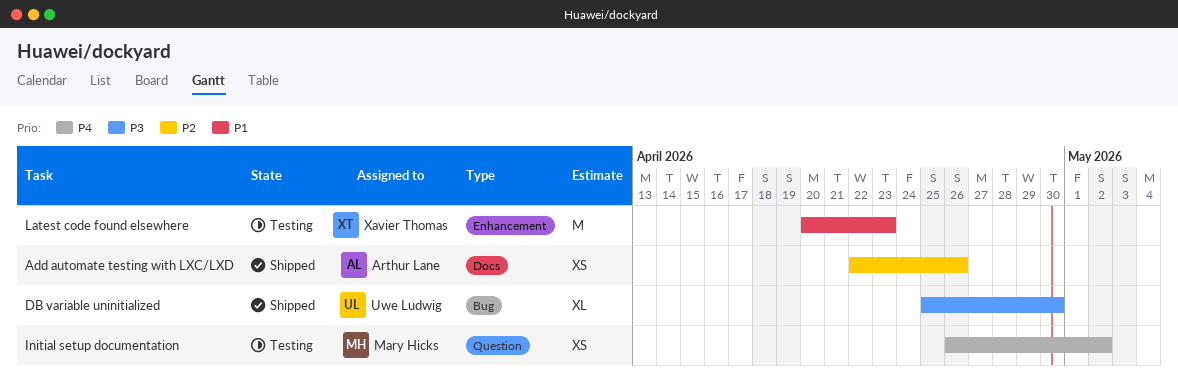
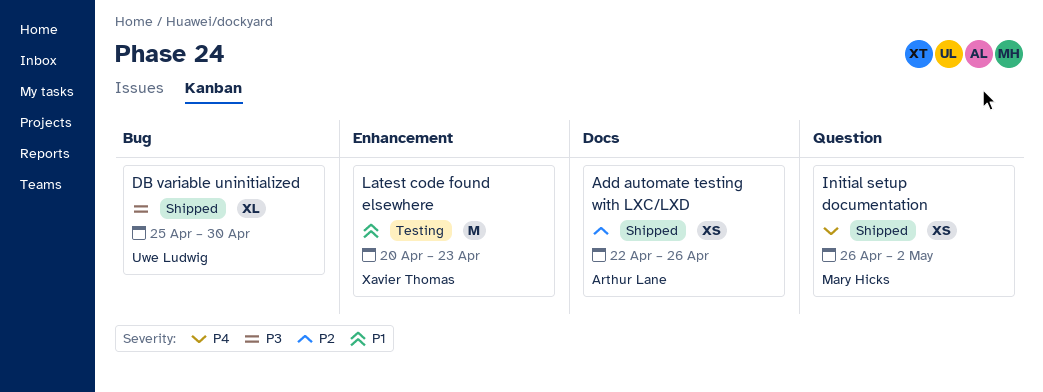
Initial setup documentation, status: Testing -> Shipped

